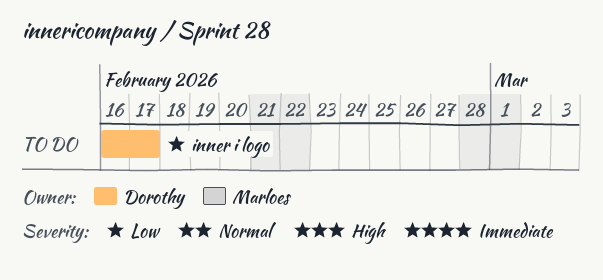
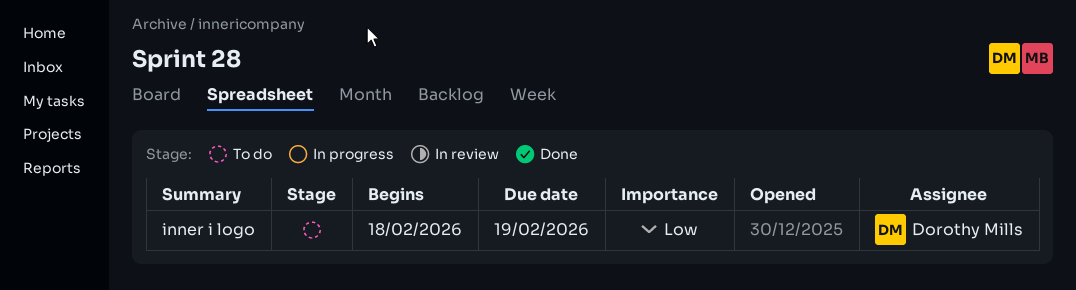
inner i logo, start: Feb 16 -> Feb 18
inner i logo, due: Feb 17 -> Feb 19

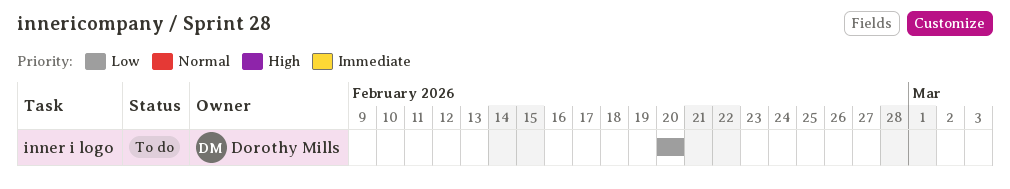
inner i logo, start: Feb 18 -> Feb 20
inner i logo, due: Feb 19 -> Feb 20

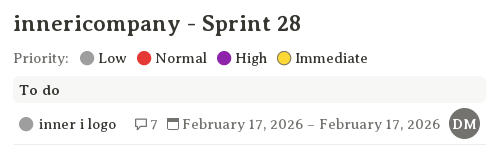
inner i logo, start: Feb 20 -> Feb 17
inner i logo, due: Feb 20 -> Feb 17

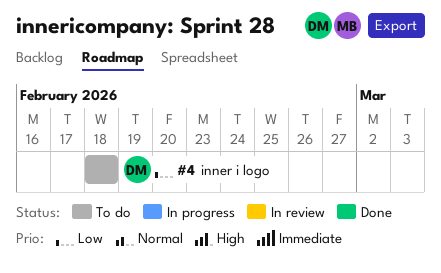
inner i logo, start: Feb 17 -> Feb 18
inner i logo, due: Feb 17 -> Feb 18

